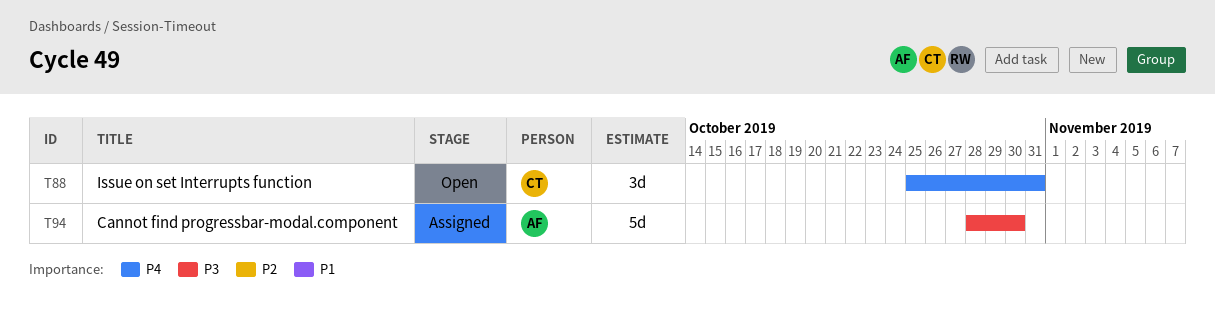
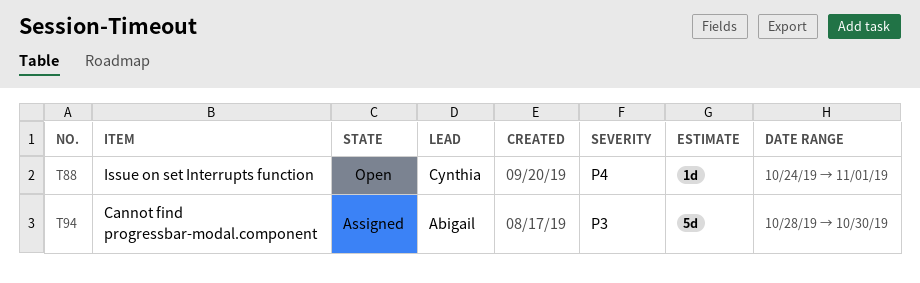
T88, estimate: 3d -> 1d
T88, start: Oct 25 -> Oct 24
T88, due: Oct 31 -> Nov 1

